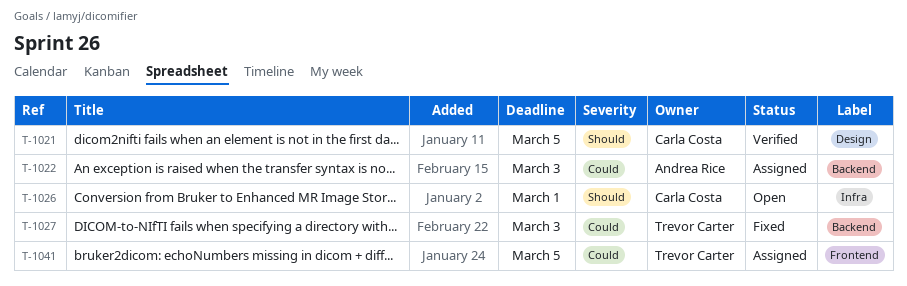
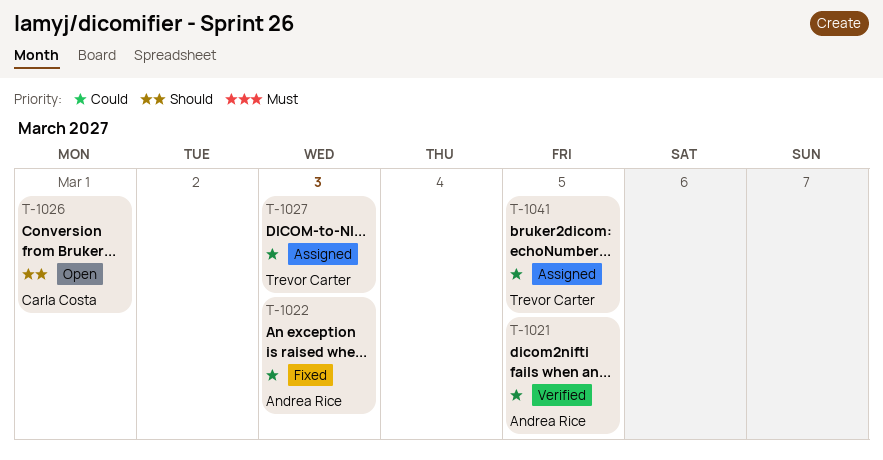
T-1021, owner: Carla Costa -> Andrea Rice
T-1021, priority: Should -> Could
T-1022, status: Assigned -> Fixed
T-1027, status: Fixed -> Assigned

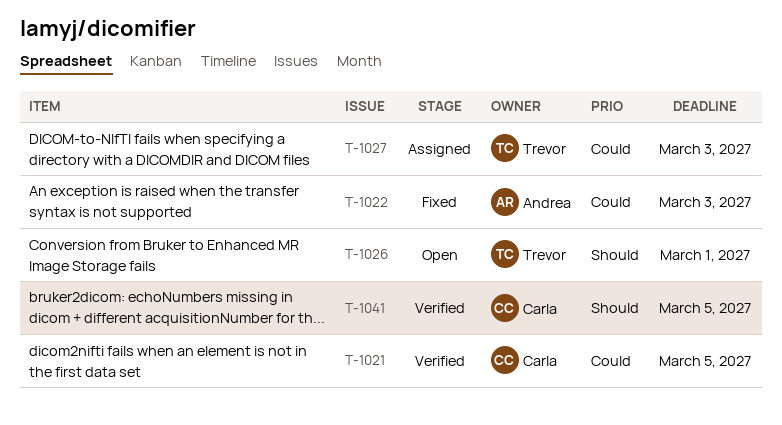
T-1021, owner: Andrea Rice -> Carla Costa
T-1026, owner: Carla Costa -> Trevor Carter
T-1041, status: Assigned -> Verified
T-1041, owner: Trevor Carter -> Carla Costa
T-1041, priority: Could -> Should

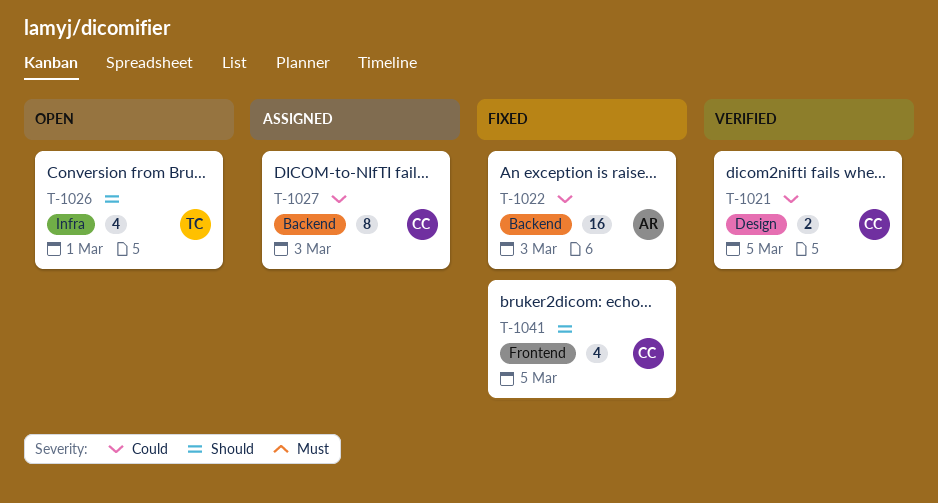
T-1027, owner: Trevor -> Carla
T-1041, status: Verified -> Fixed

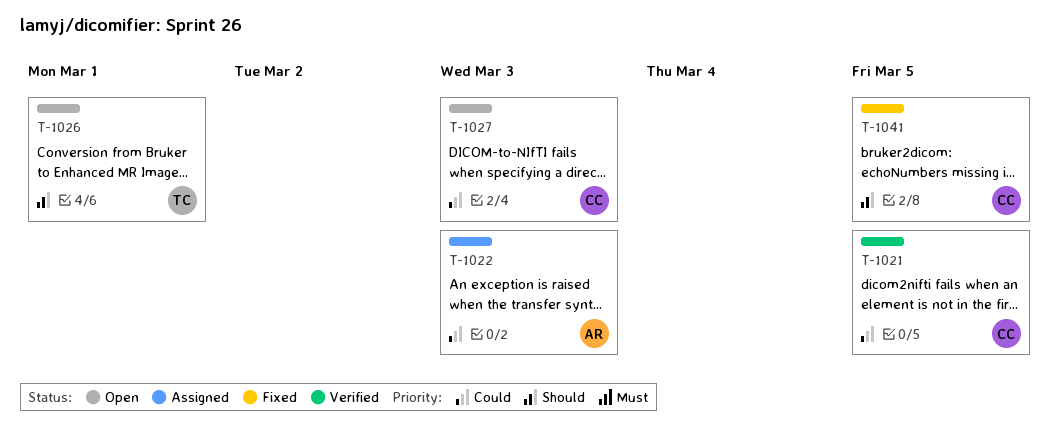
T-1022, status: Fixed -> Assigned
T-1027, status: Assigned -> Open

